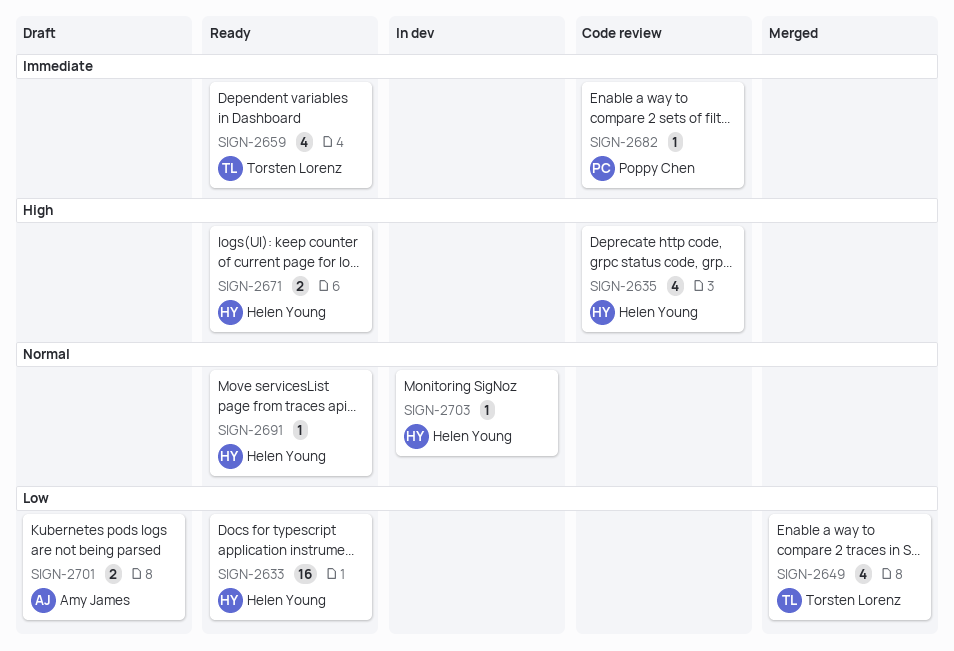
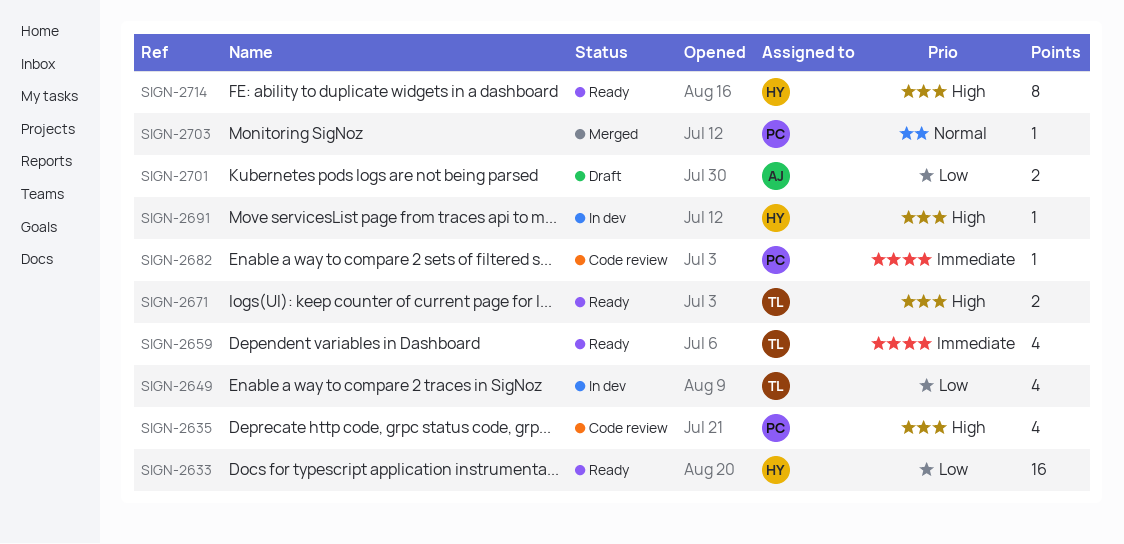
SIGN-2635, owner: Helen Young -> Poppy Chen
SIGN-2649, status: Merged -> In dev
SIGN-2671, owner: Helen Young -> Torsten Lorenz
SIGN-2691, status: Ready -> In dev
SIGN-2691, priority: Normal -> High
SIGN-2703, status: In dev -> Merged
SIGN-2703, owner: Helen Young -> Poppy Chen
SIGN-2714: none -> present

